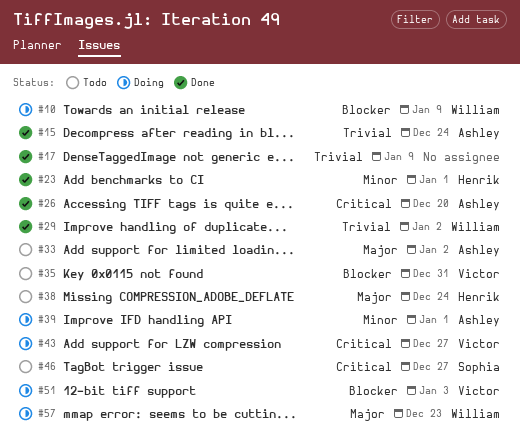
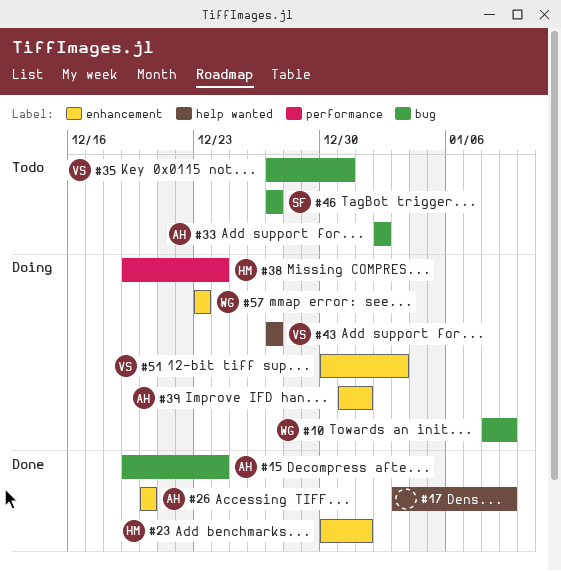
#29: present -> none
#38, status: Todo -> Doing

